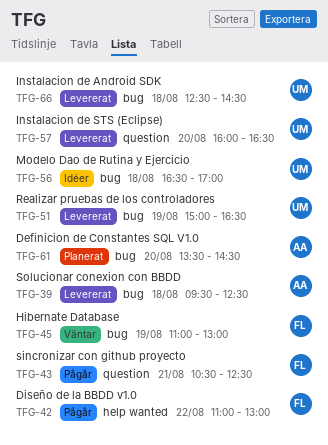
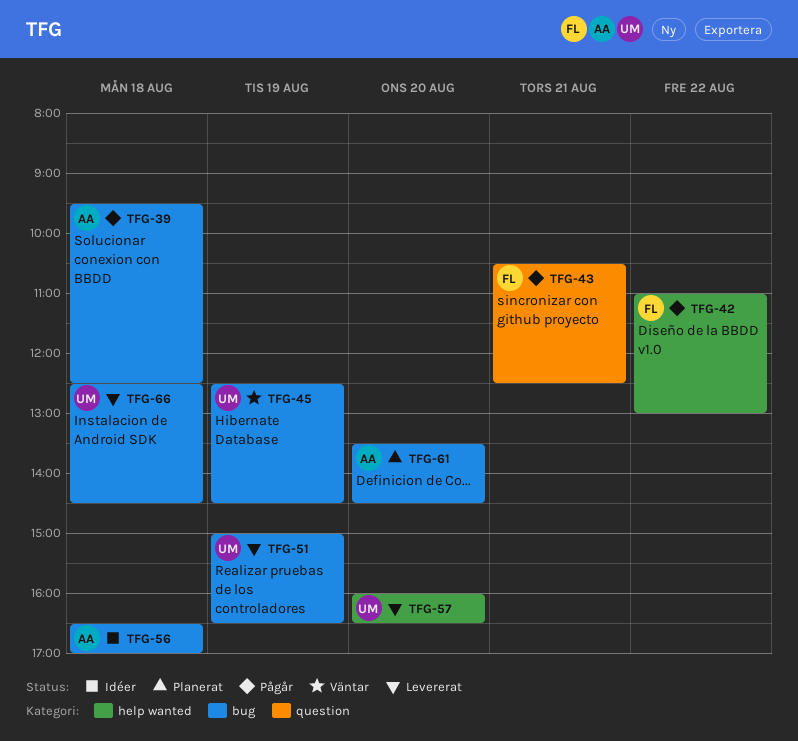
TFG-39, status: Levererat -> Pågår
TFG-45, owner: FL -> UM
TFG-45, begins: 11:00 -> 12:30
TFG-45, ends: 13:00 -> 14:30
TFG-56, owner: UM -> AA
TFG-57, label: question -> help wanted

